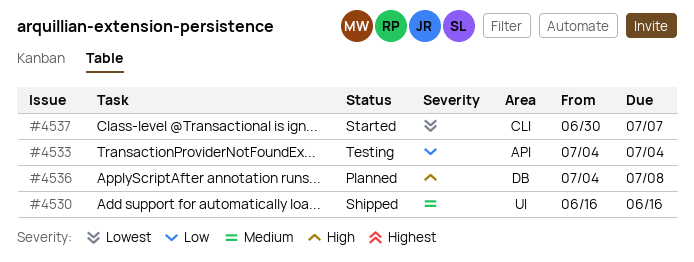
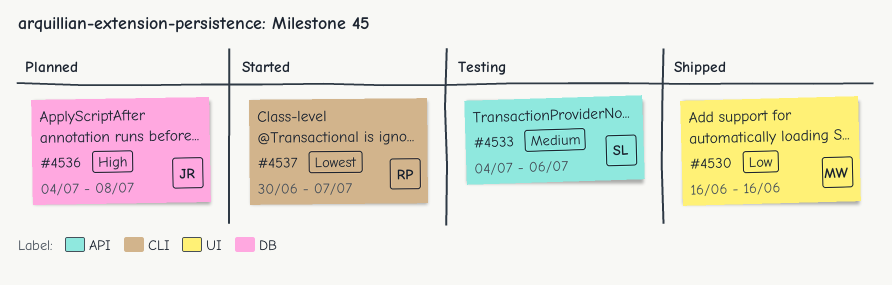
#4530, priority: Medium -> Low
#4533, priority: Low -> Medium
#4533, due: Jul 4 -> Jul 6

